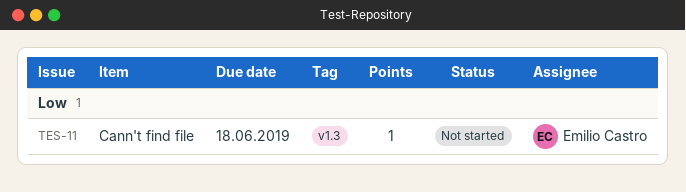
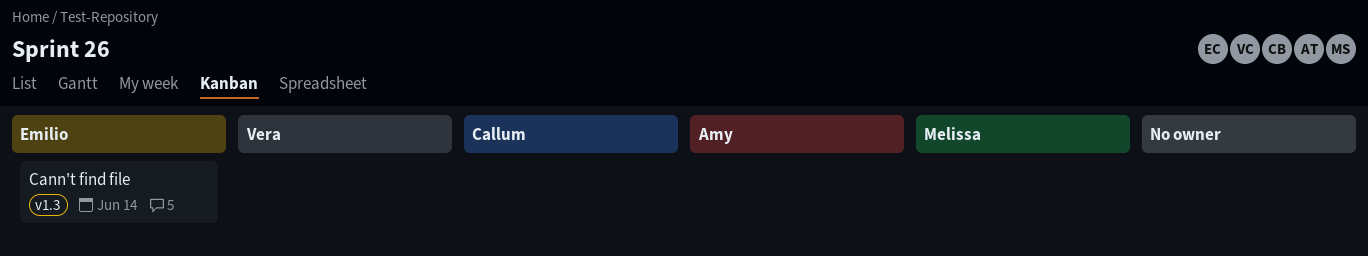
Cann't find file, due: Jun 18 -> Jun 14

